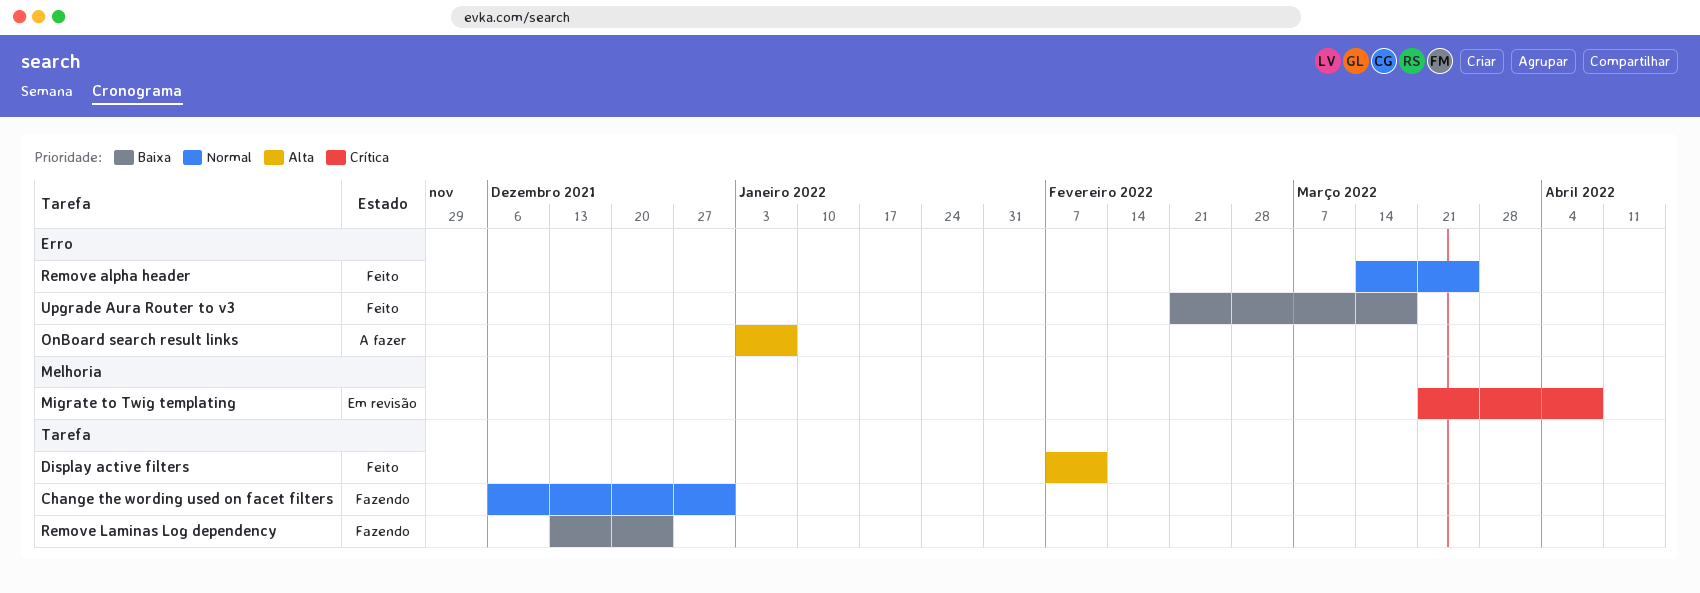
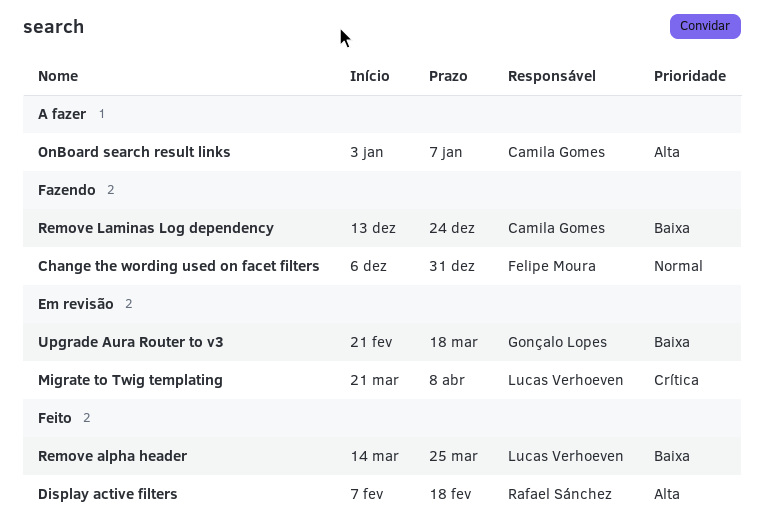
Display active filters, due: Feb 11 -> Feb 18
Remove alpha header, priority: Normal -> Baixa
Upgrade Aura Router to v3, status: Feito -> Em revisão

